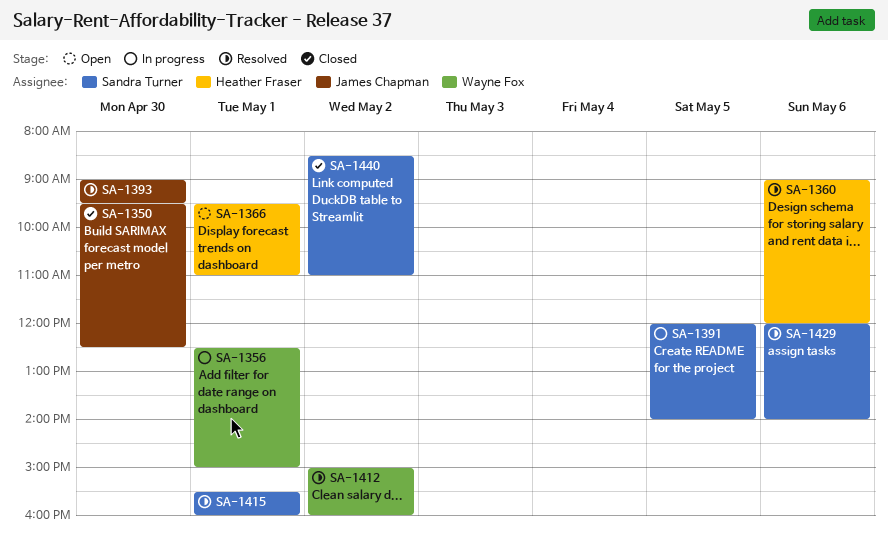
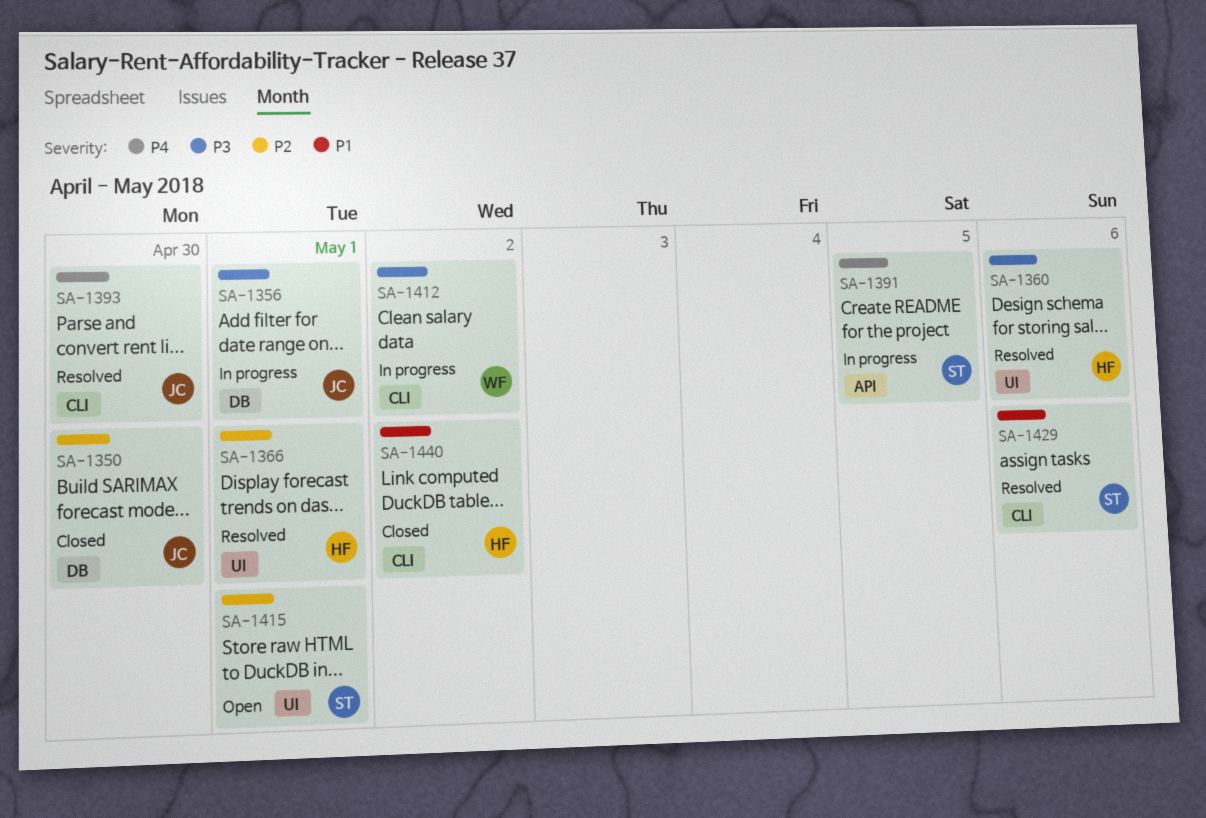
SA-1356, owner: Wayne Fox -> James Chapman
SA-1366, status: Open -> Resolved
SA-1412, status: Resolved -> In progress
SA-1415, status: Resolved -> Open
SA-1440, owner: Sandra Turner -> Heather Fraser

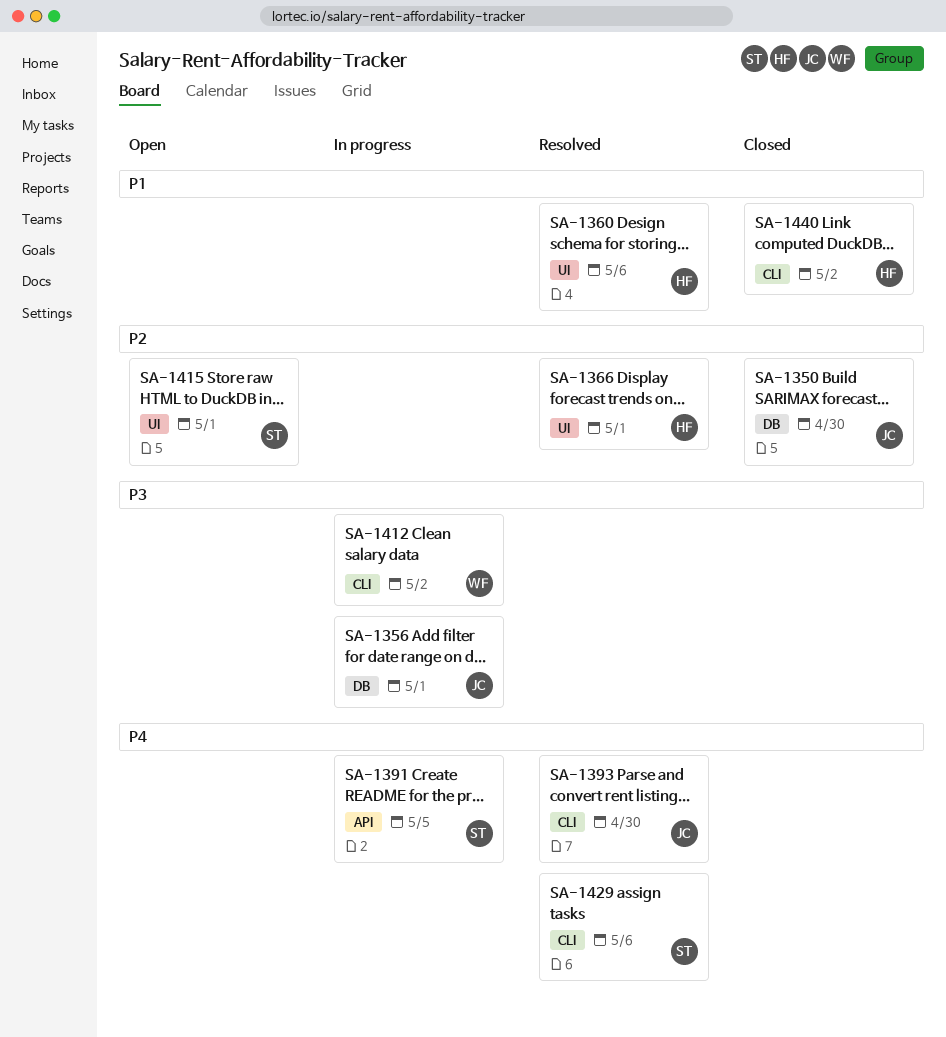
SA-1360, priority: P3 -> P1
SA-1429, priority: P1 -> P4

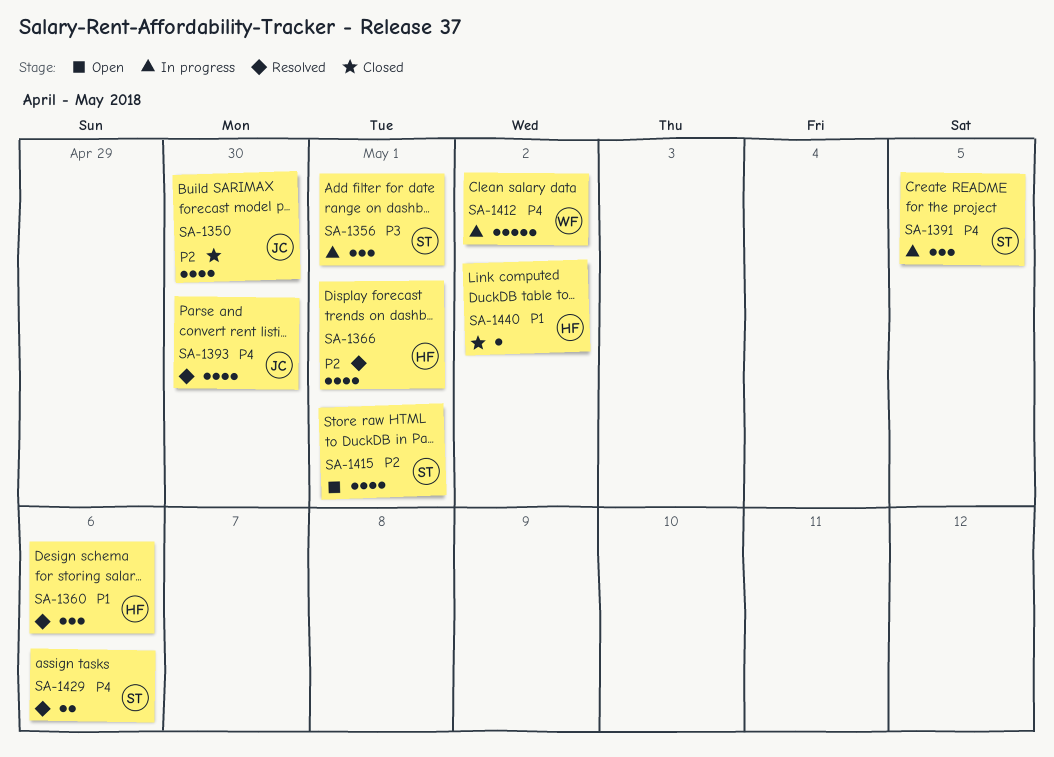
SA-1356, owner: JC -> ST
SA-1412, priority: P3 -> P4

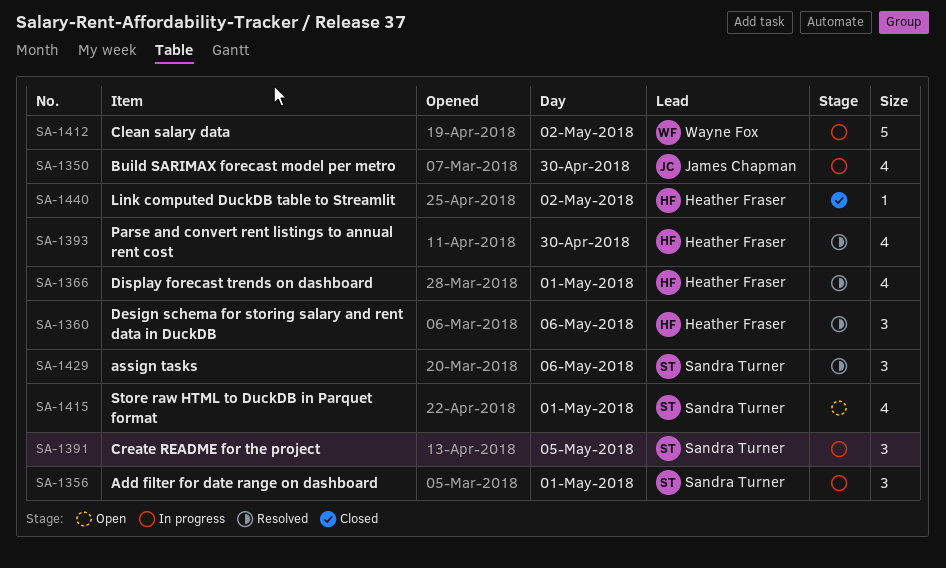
SA-1350, status: Closed -> In progress
SA-1393, owner: James Chapman -> Heather Fraser
SA-1429, estimate: 2 -> 3

